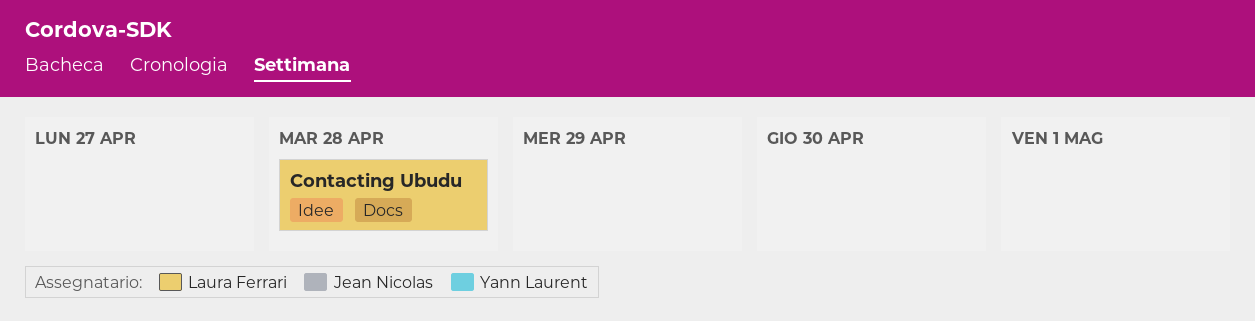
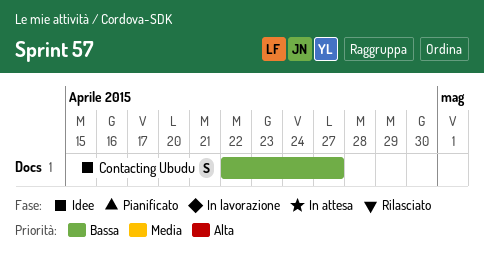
Contacting Ubudu, due: Apr 28 -> Apr 27

